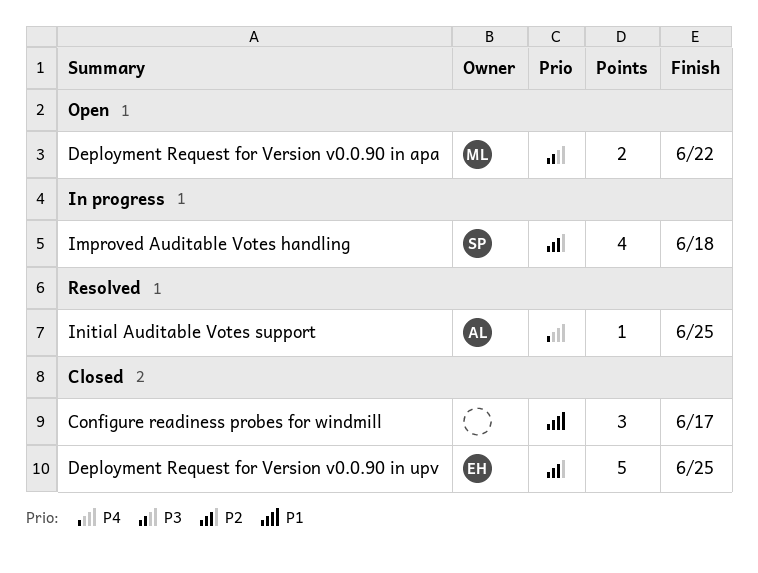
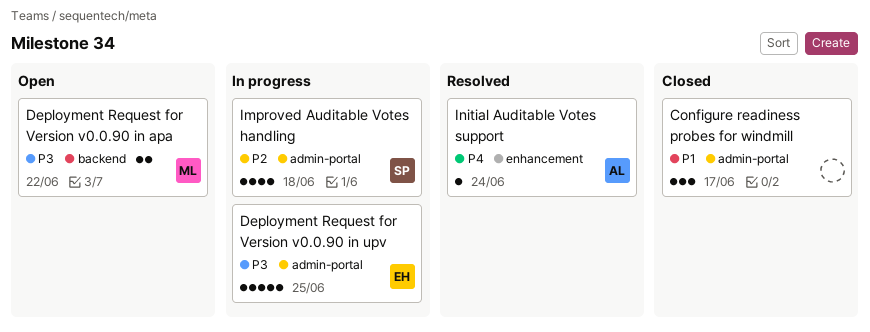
Deployment Request for Version v0.0.90 in upv, status: Closed -> In progress
Deployment Request for Version v0.0.90 in upv, priority: P2 -> P3
Initial Auditable Votes support, due: Jun 25 -> Jun 24

